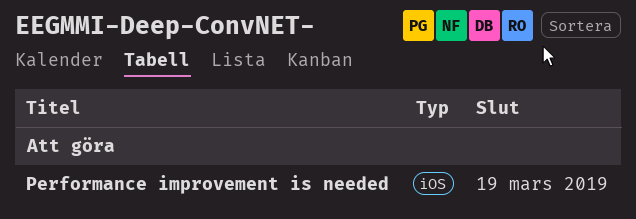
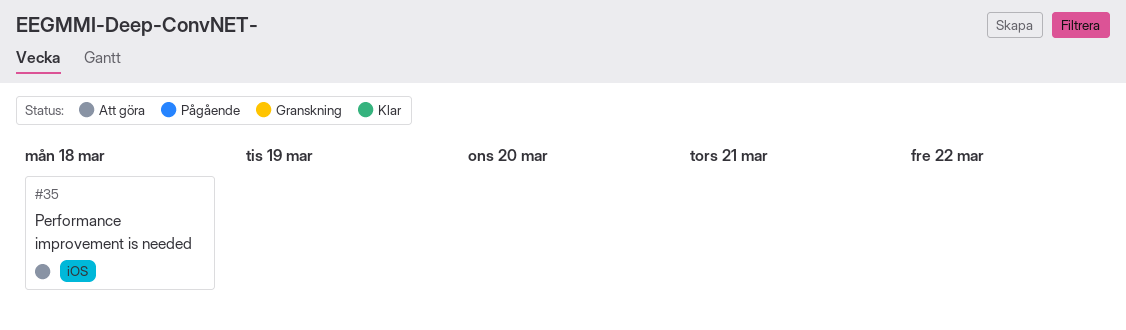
Performance improvement is needed, due: Mar 19 -> Mar 18

